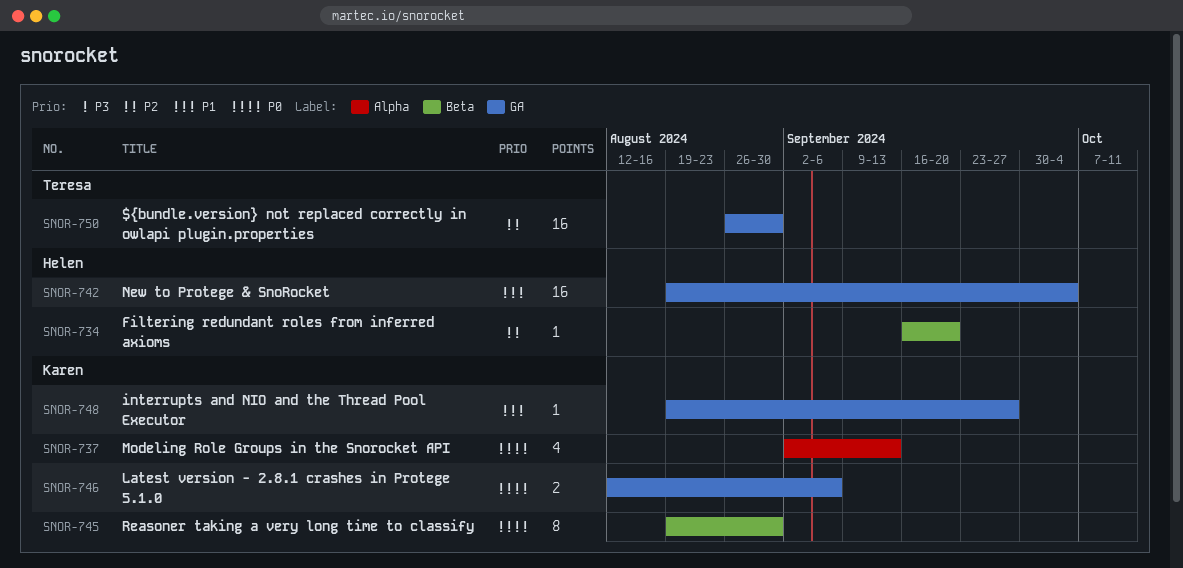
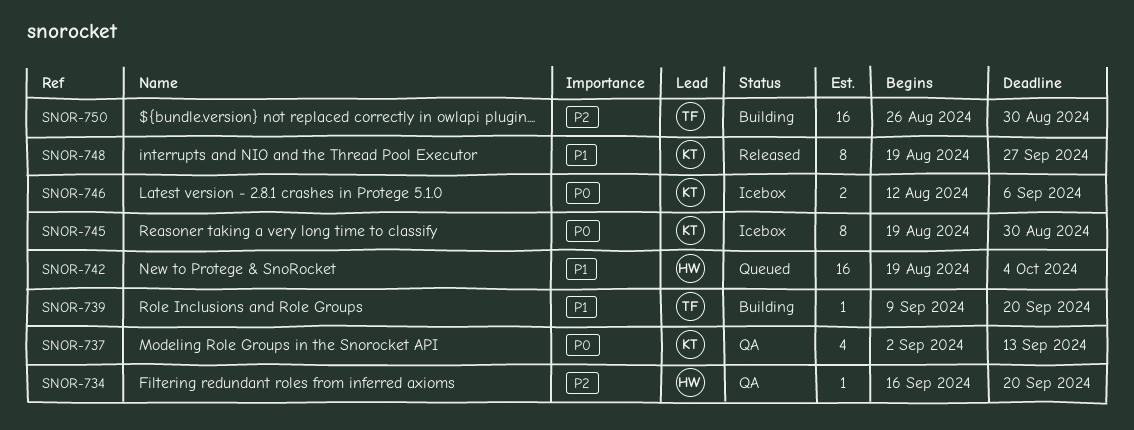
SNOR-739: none -> present
SNOR-748, estimate: 1 -> 8

